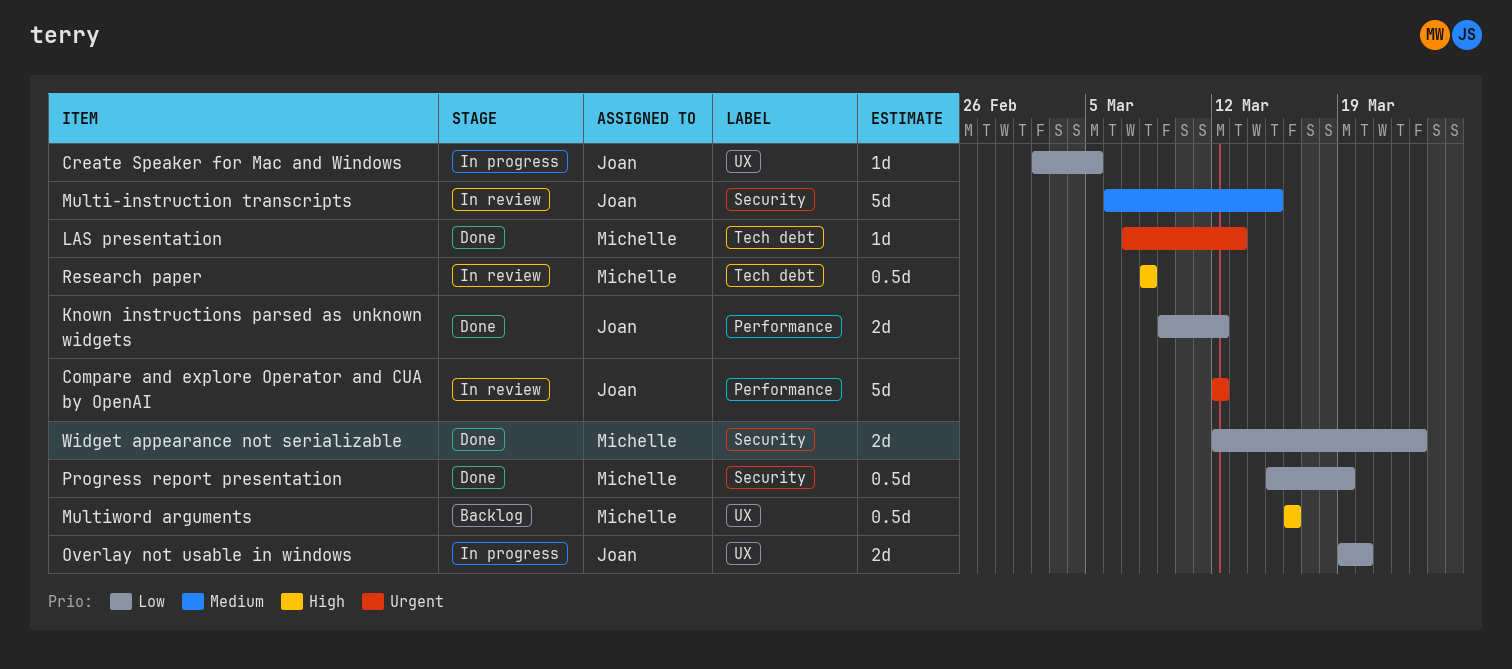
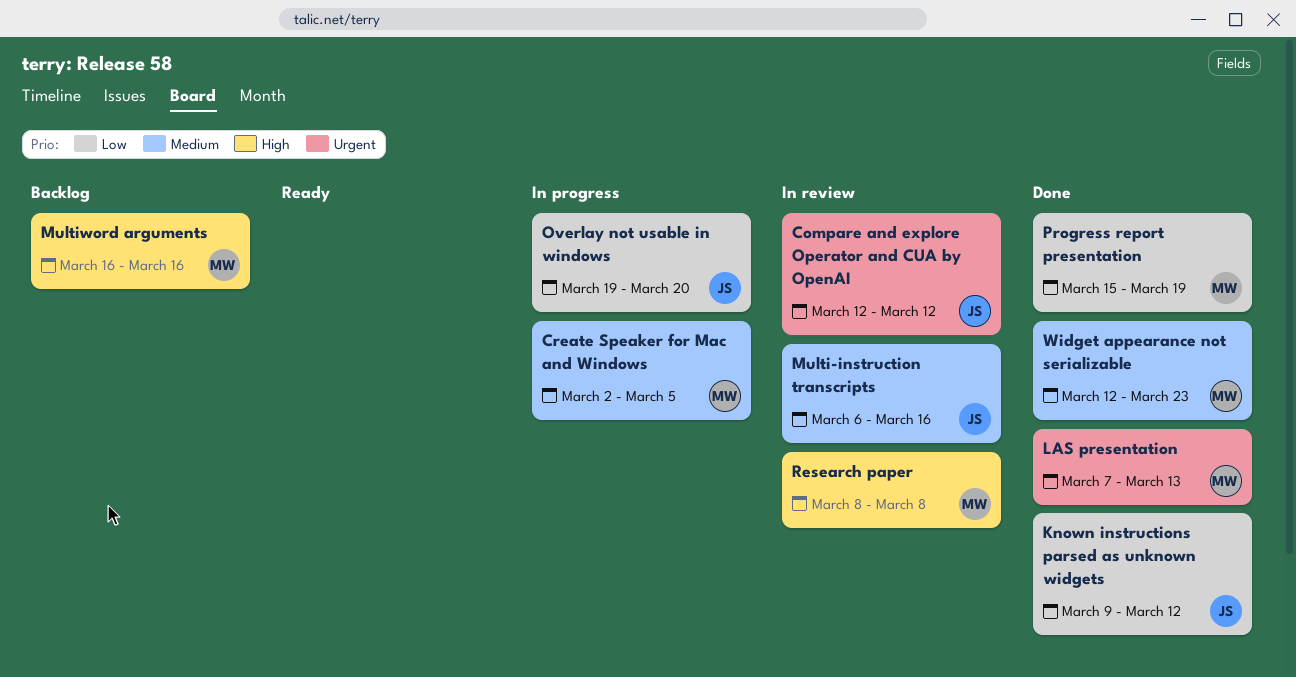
Create Speaker for Mac and Windows, owner: Joan -> Michelle
Create Speaker for Mac and Windows, priority: Low -> Medium
Multi-instruction transcripts, due: Mar 15 -> Mar 16
Widget appearance not serializable, priority: Low -> Medium

